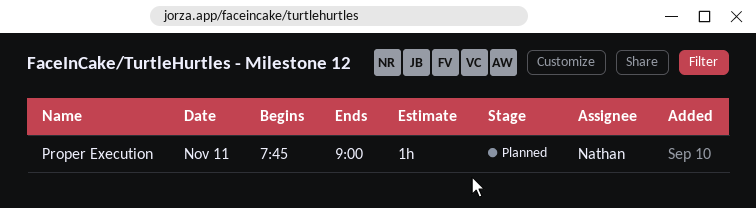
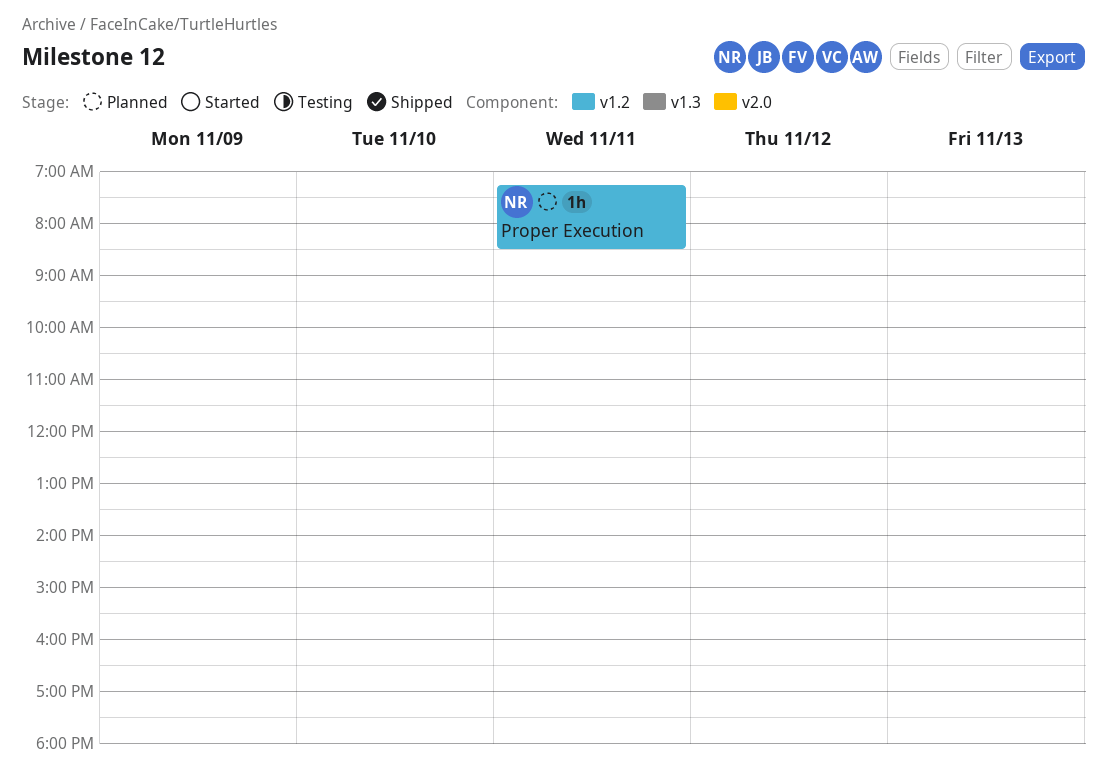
Proper Execution, begins: 07:45 -> 07:15
Proper Execution, ends: 09:00 -> 08:30

